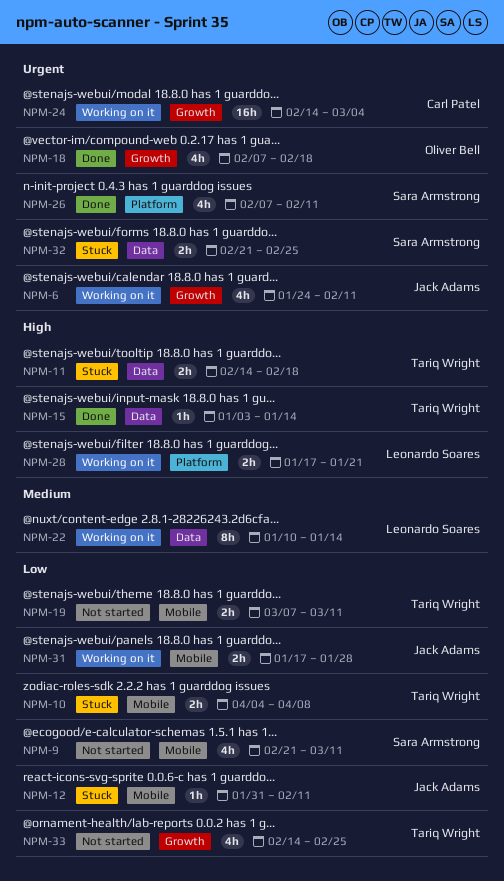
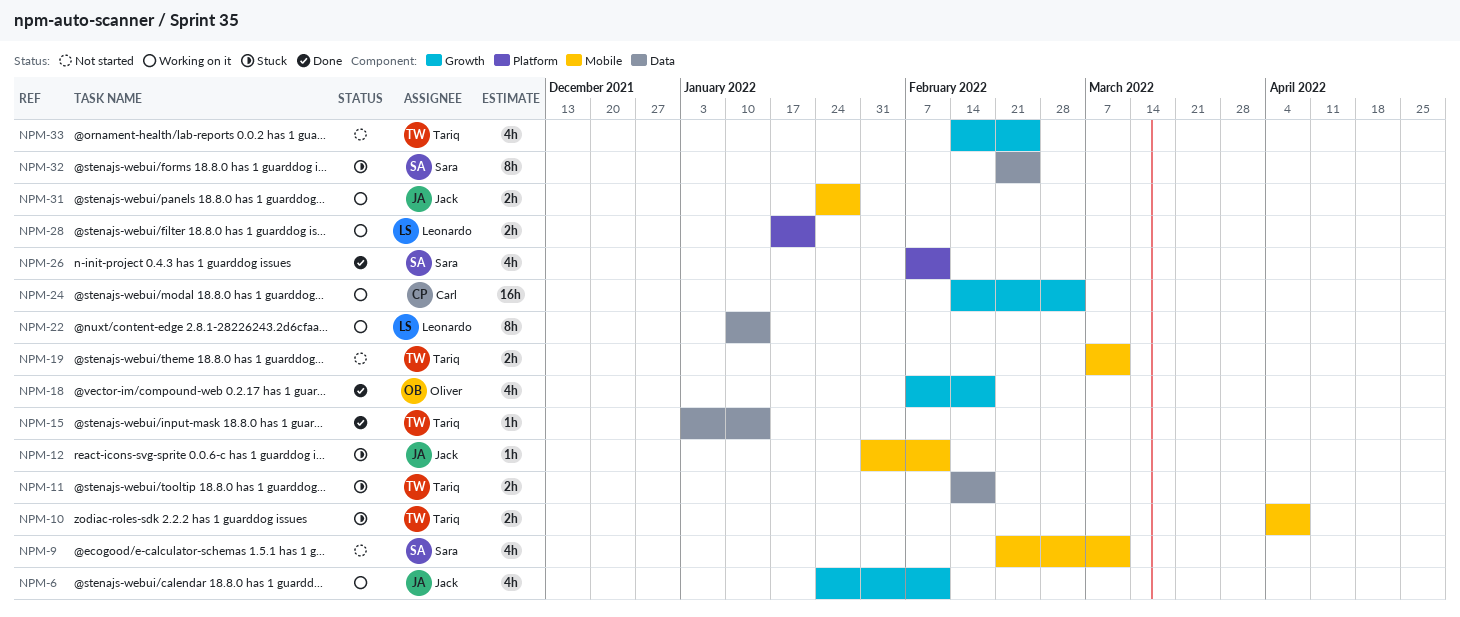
NPM-31, start: Jan 17 -> Jan 24
NPM-32, estimate: 2h -> 8h

